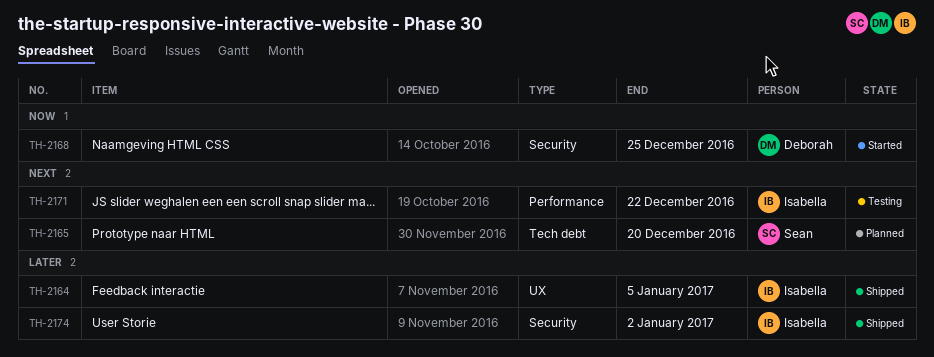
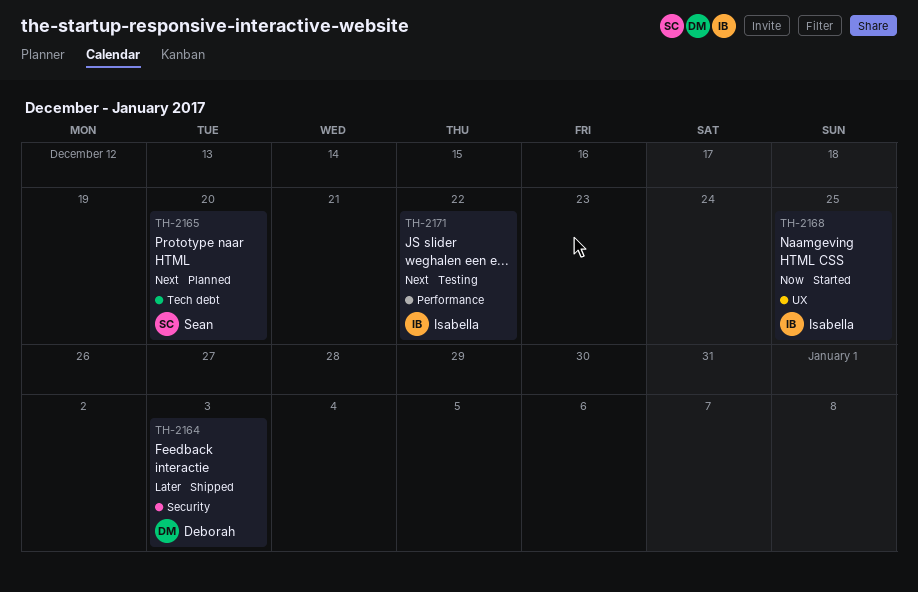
TH-2164, owner: Isabella -> Deborah
TH-2164, label: UX -> Security
TH-2164, due: Jan 5 -> Jan 3
TH-2168, owner: Deborah -> Isabella
TH-2168, label: Security -> UX
TH-2174: present -> none

